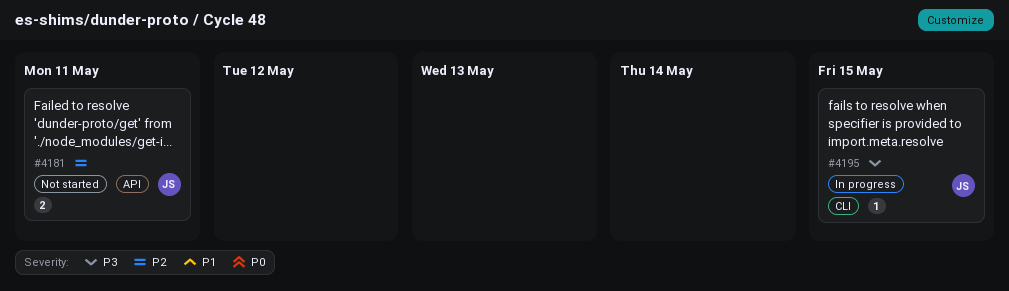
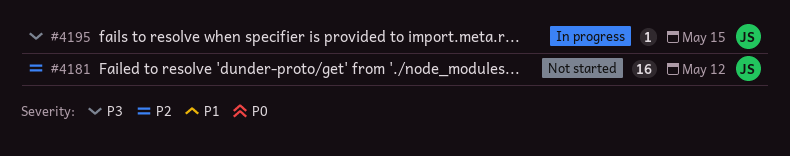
#4181, estimate: 2 -> 16
#4181, due: May 11 -> May 12

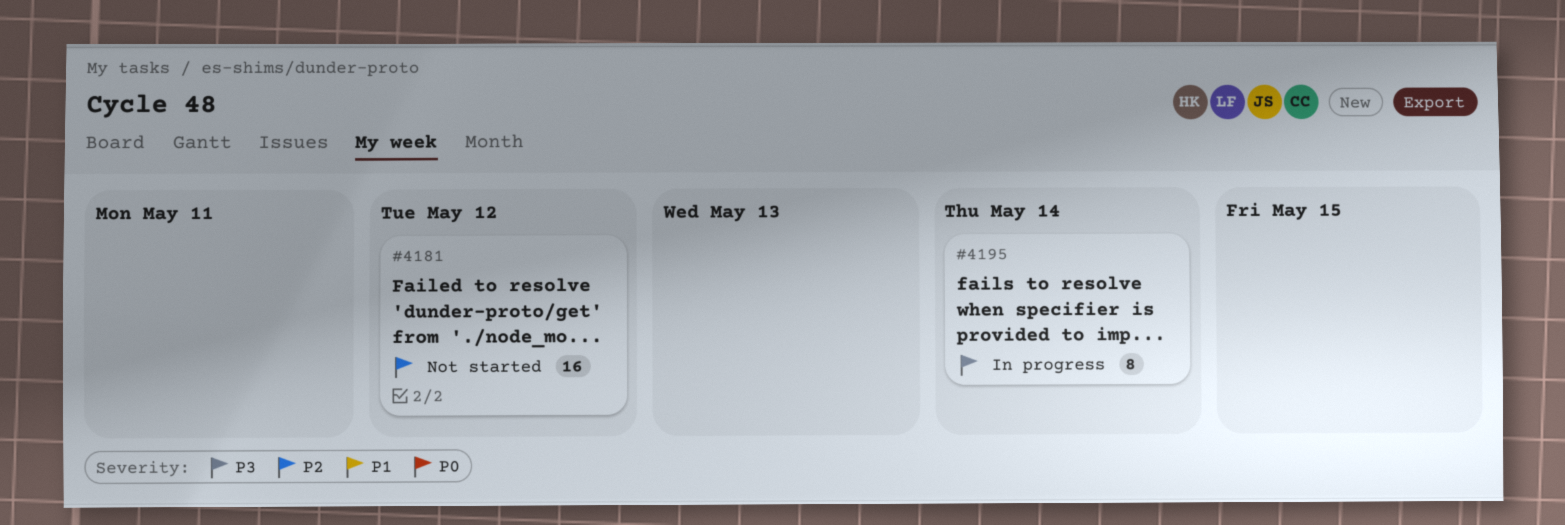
#4195, estimate: 1 -> 8
#4195, due: May 15 -> May 14

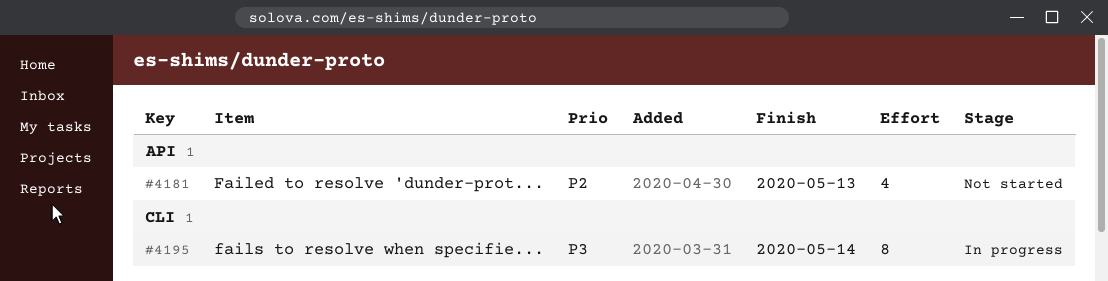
#4181, estimate: 16 -> 4
#4181, due: May 12 -> May 13

